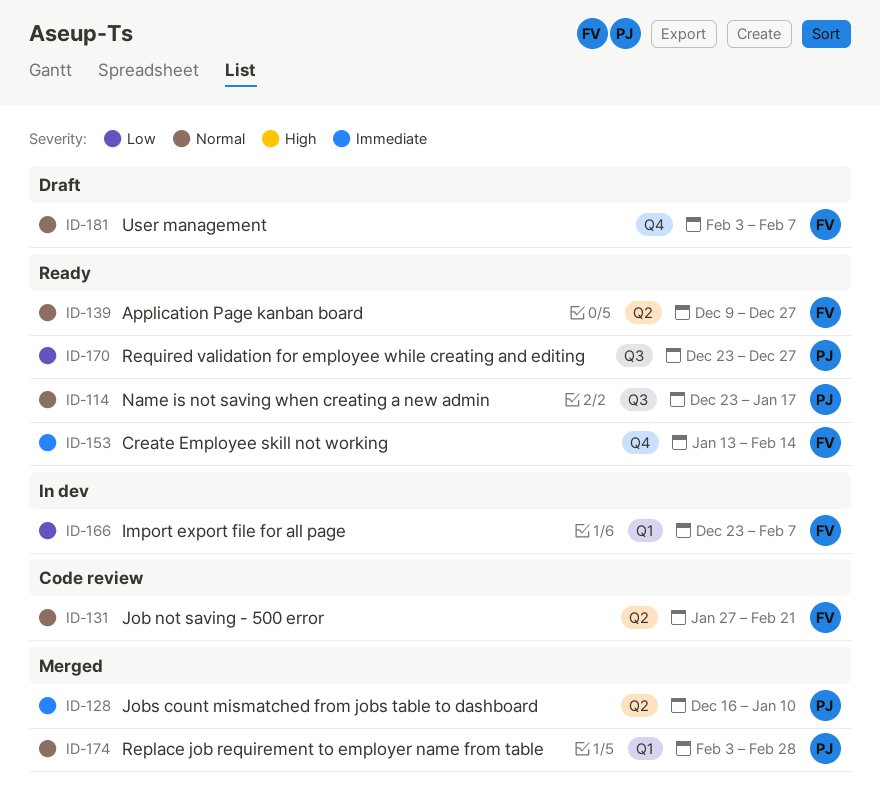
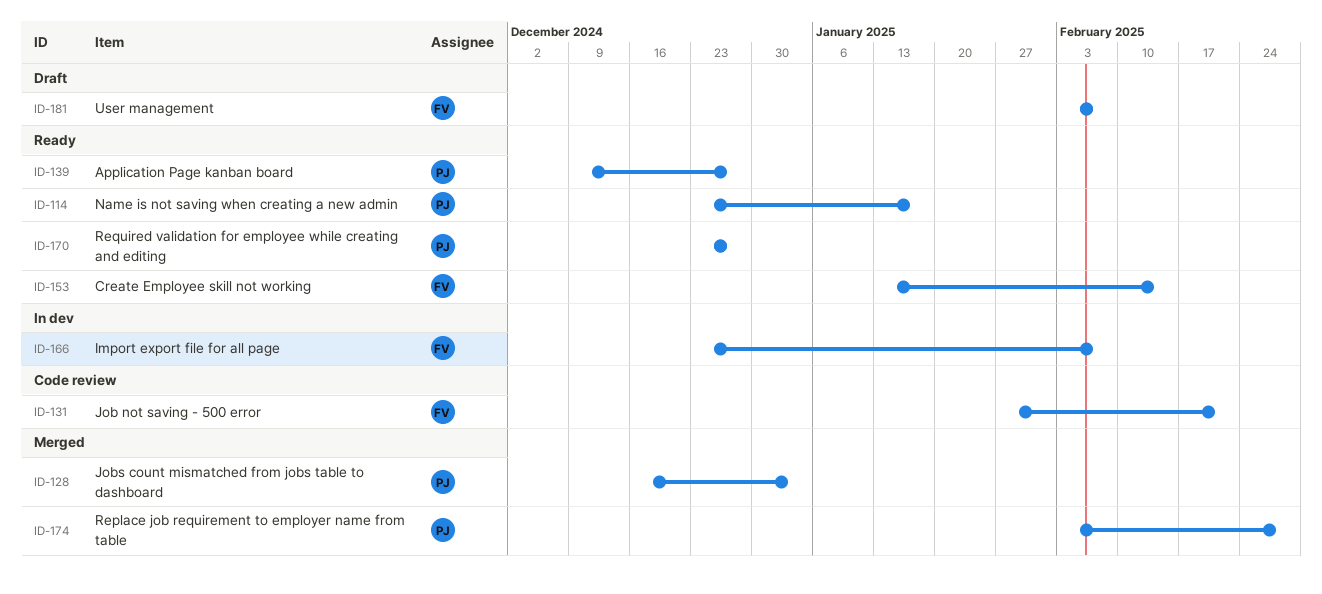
ID-128, due: Jan 10 -> Jan 3
ID-139, owner: FV -> PJ

